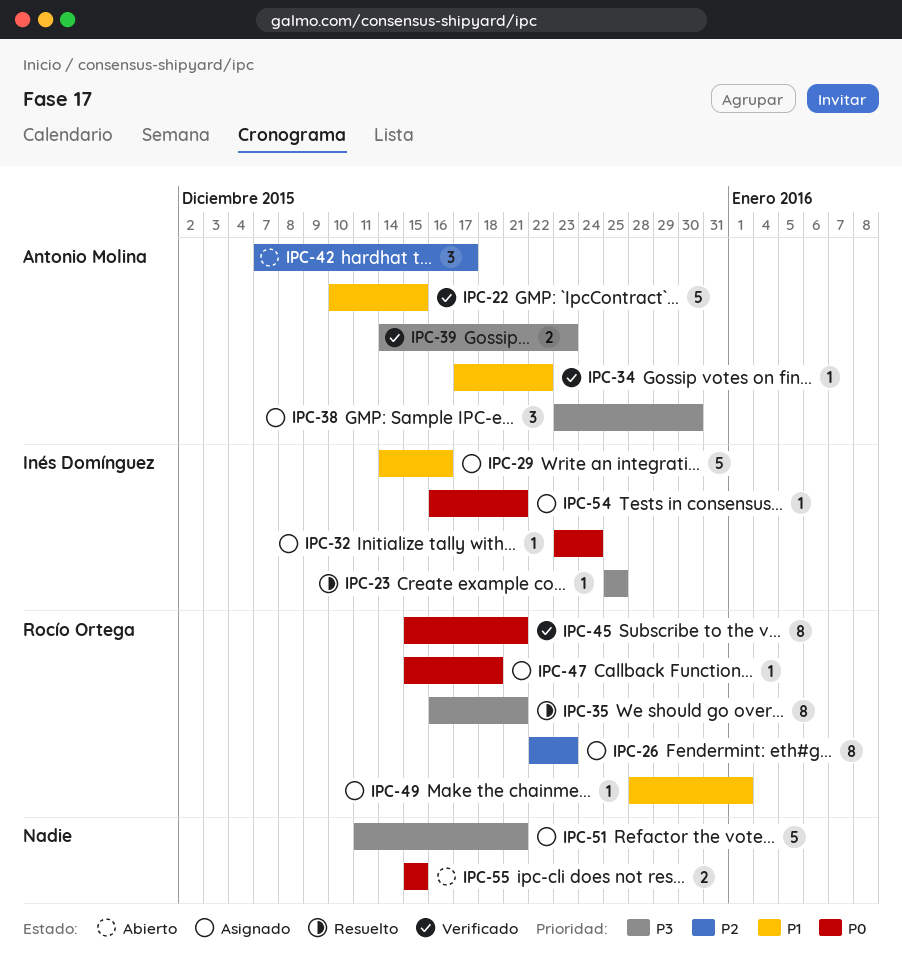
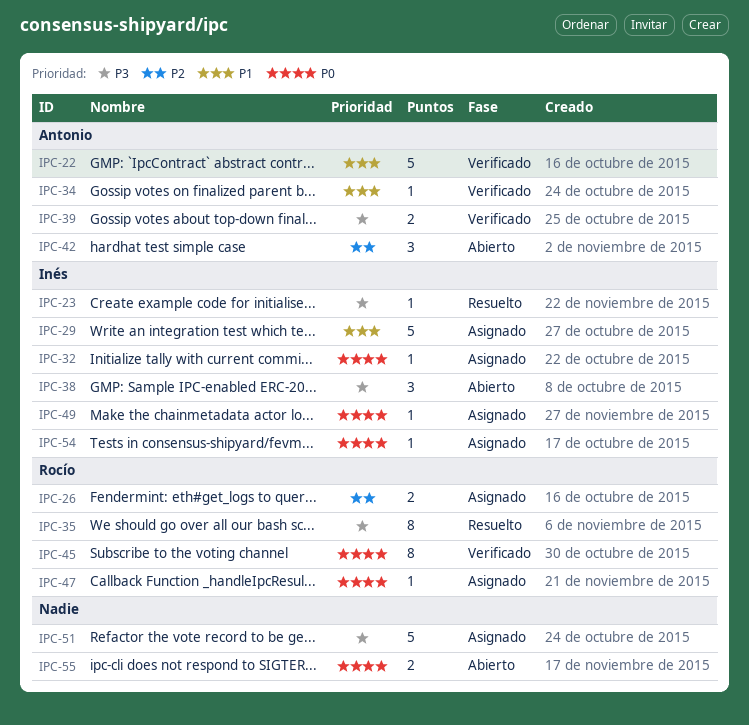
IPC-26, estimate: 8 -> 2
IPC-38, status: Asignado -> Abierto
IPC-38, owner: Antonio Molina -> Inés Domínguez
IPC-49, owner: Rocío Ortega -> Inés Domínguez
IPC-49, priority: P1 -> P0

